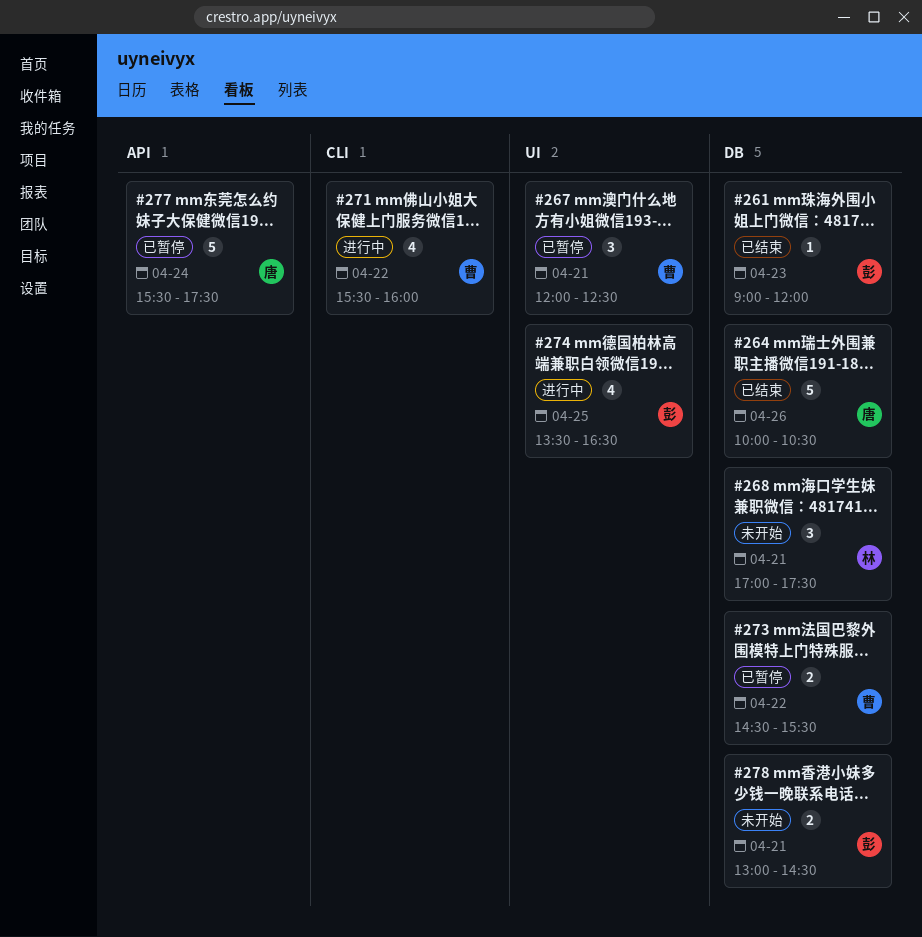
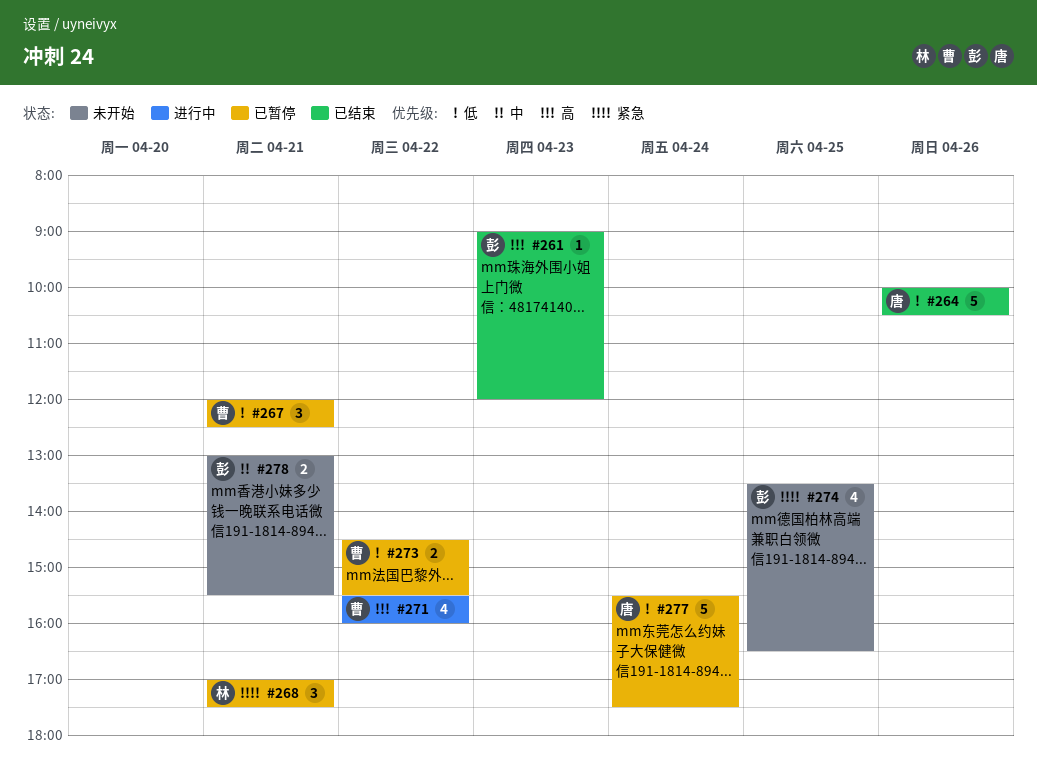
#268, status: 未开始 -> 已暂停
#274, status: 进行中 -> 未开始
#278, ends: 14:30 -> 15:30

